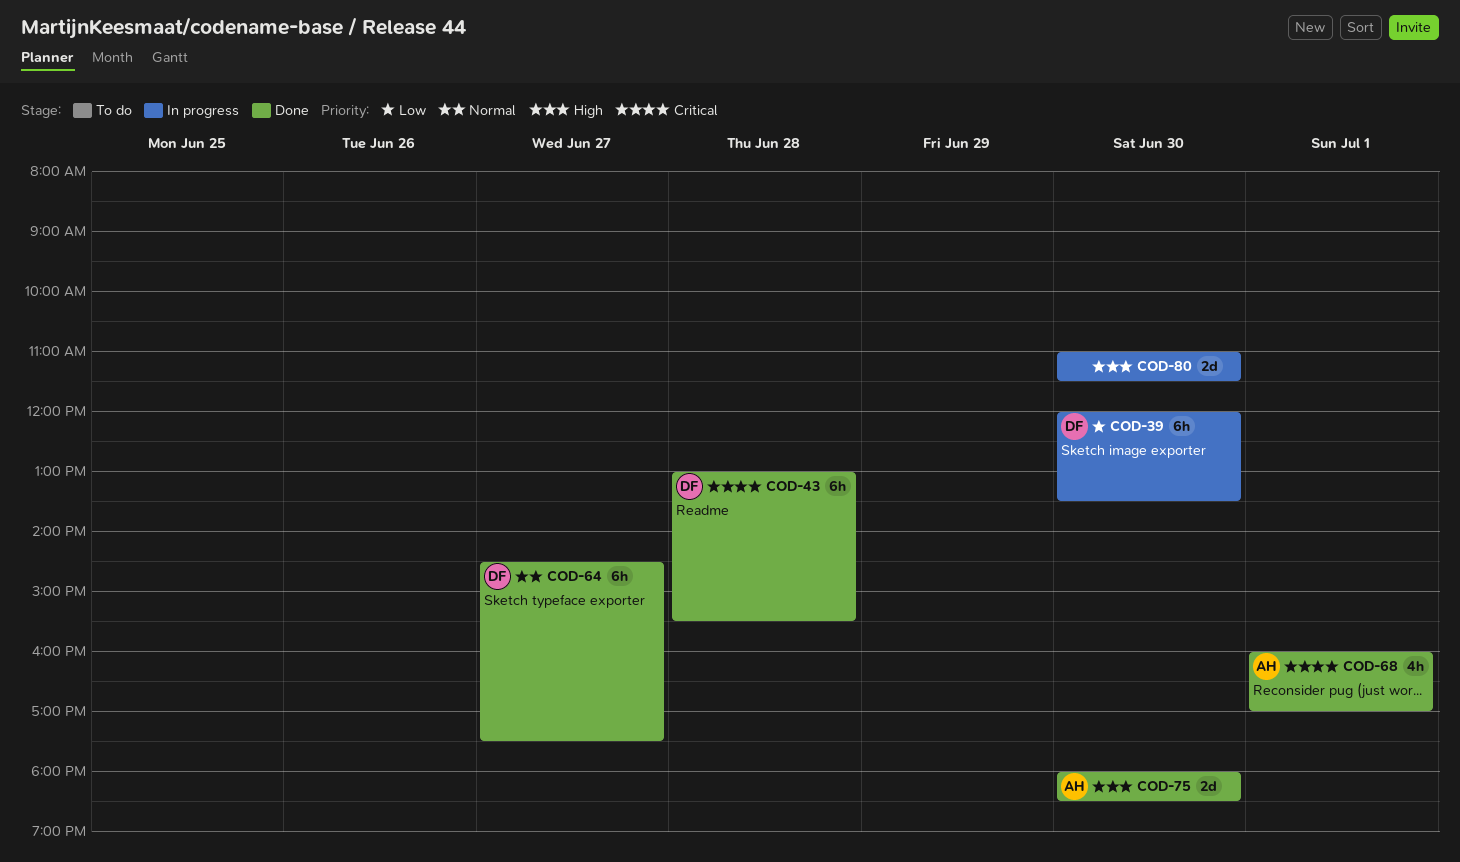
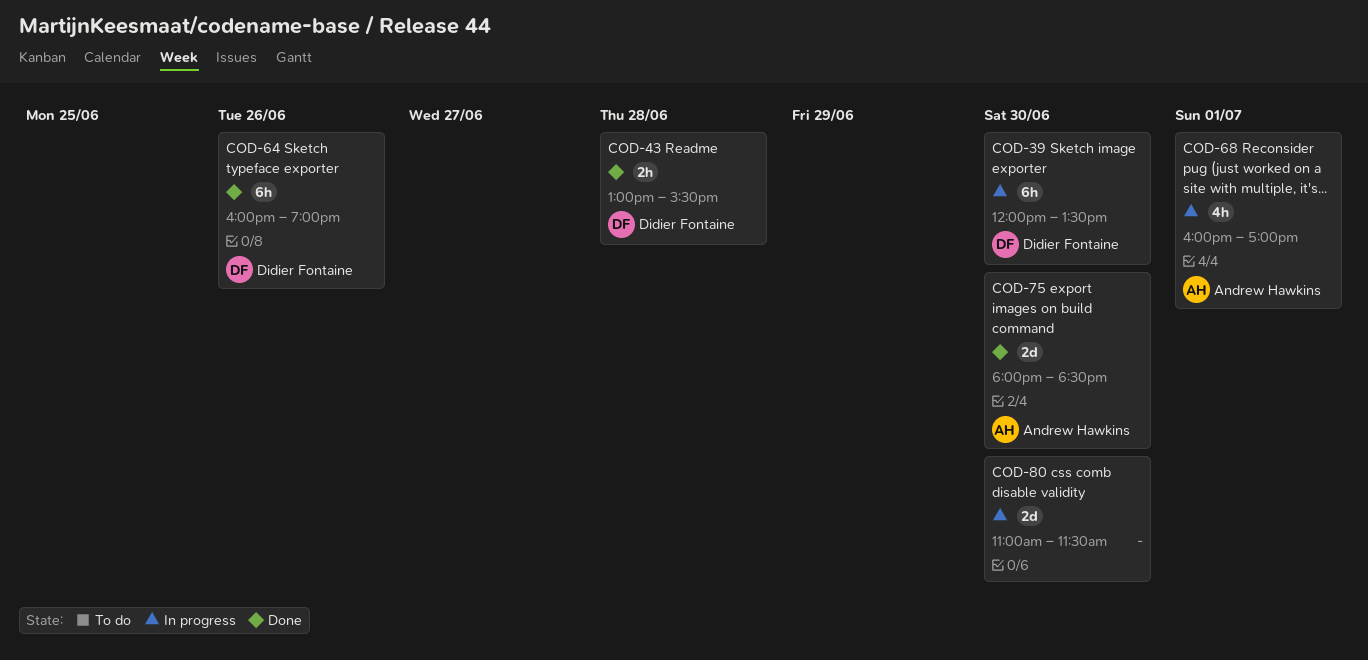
COD-43, estimate: 6h -> 2h
COD-64, day: Jun 27 -> Jun 26
COD-64, begins: 14:30 -> 16:00
COD-64, ends: 17:30 -> 19:00
COD-68, status: Done -> In progress

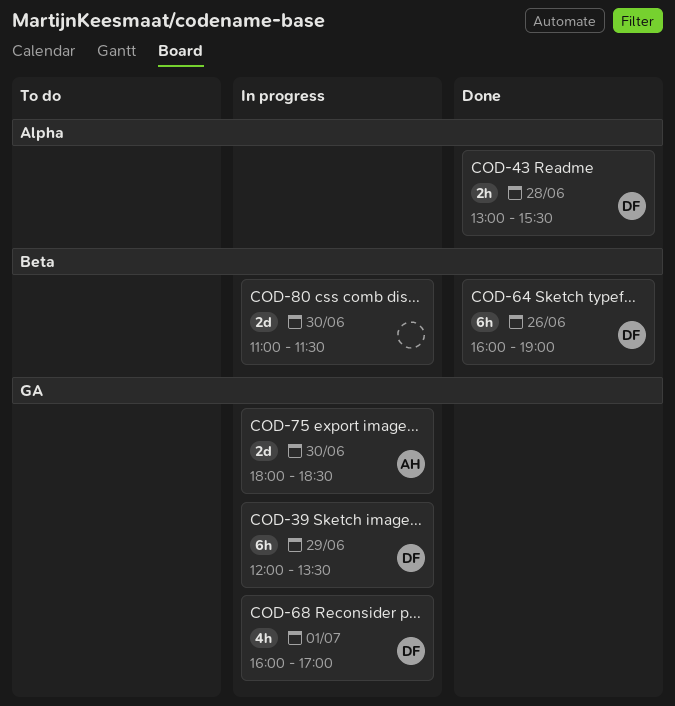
COD-39, day: Jun 30 -> Jun 29
COD-68, owner: Andrew Hawkins -> Didier Fontaine
COD-75, status: Done -> In progress

